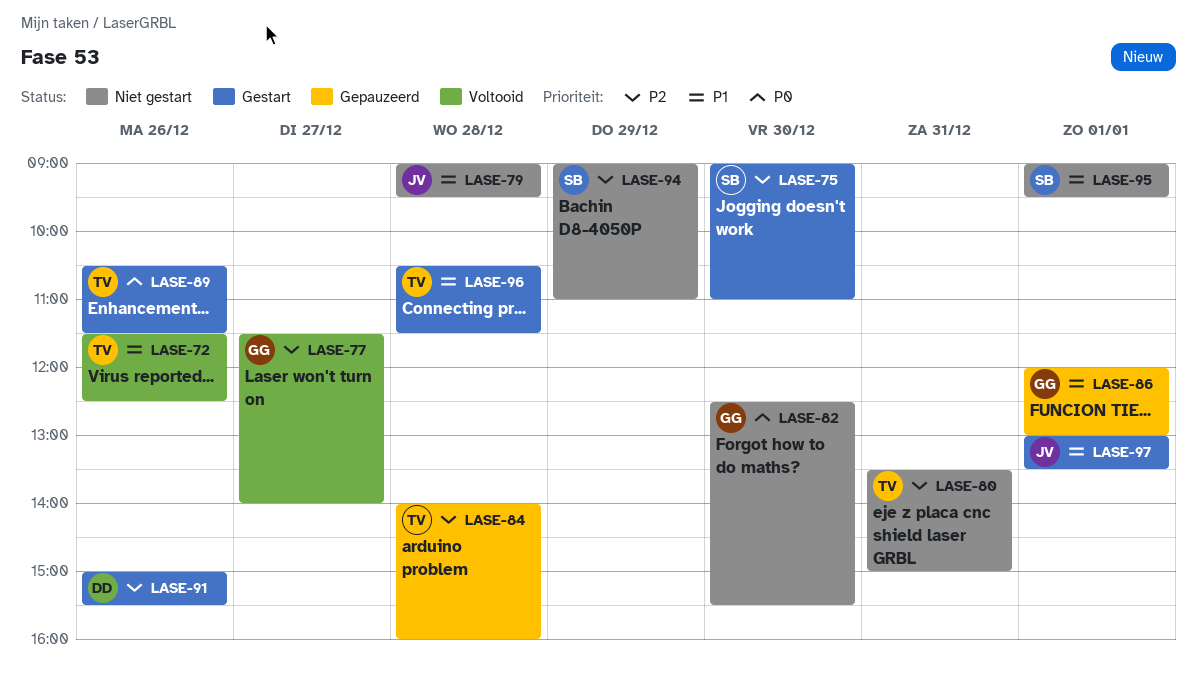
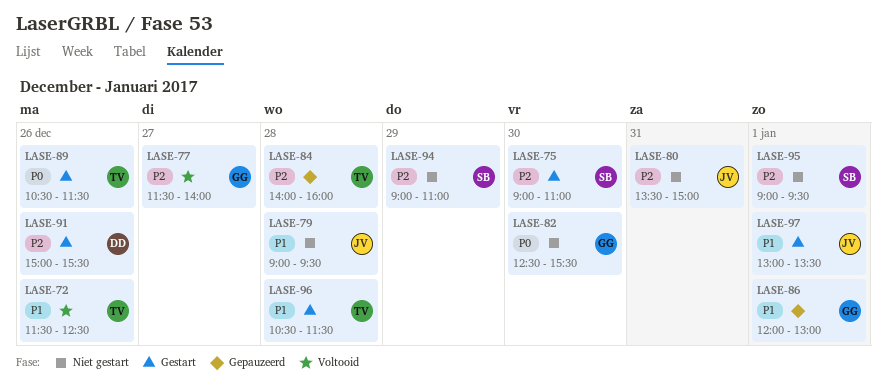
LASE-80, owner: TV -> JV
LASE-95, priority: P1 -> P2

